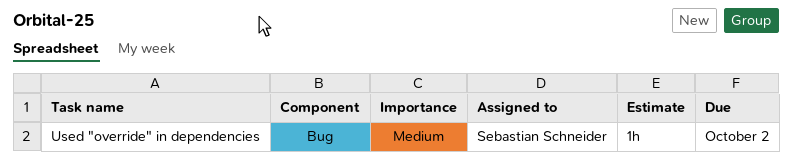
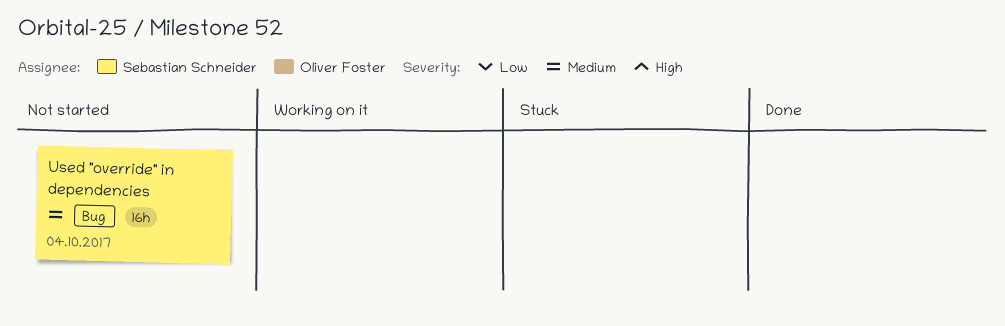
Used "override" in dependencies, estimate: 1h -> 16h
Used "override" in dependencies, due: Oct 2 -> Oct 4

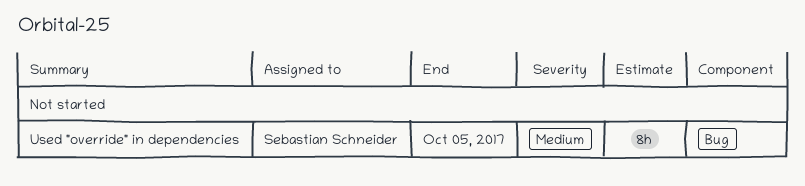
Used "override" in dependencies, estimate: 16h -> 8h
Used "override" in dependencies, due: Oct 4 -> Oct 5

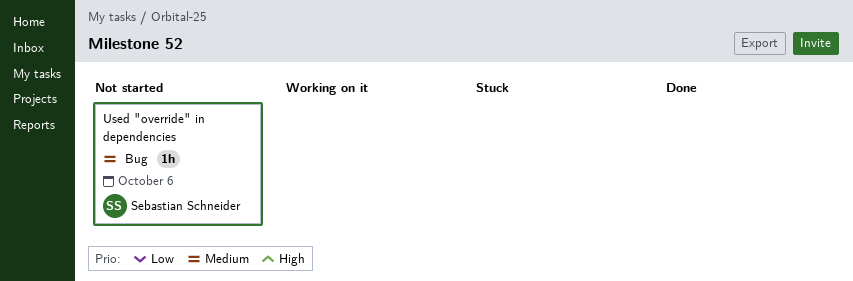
Used "override" in dependencies, estimate: 8h -> 1h
Used "override" in dependencies, due: Oct 5 -> Oct 6

